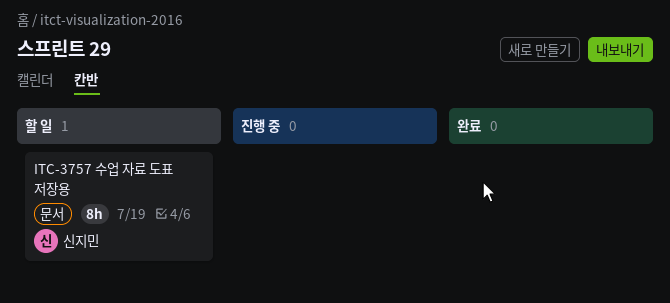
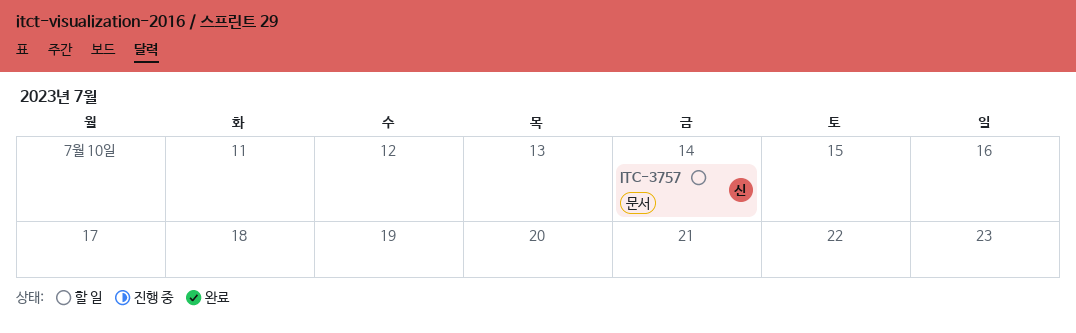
ITC-3757, due: Jul 19 -> Jul 14

